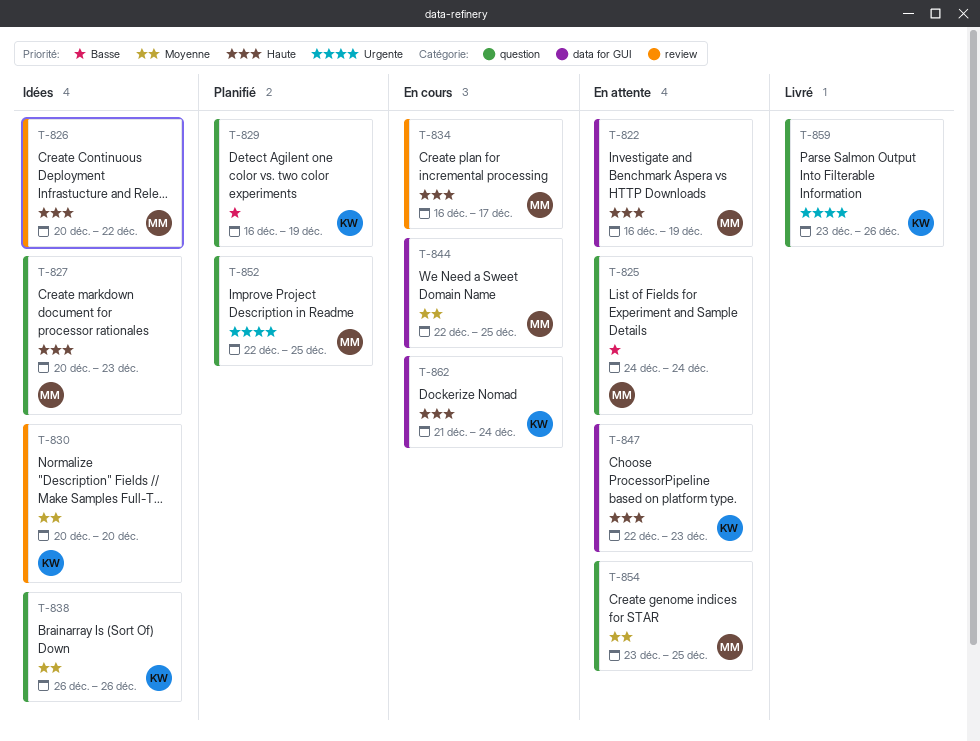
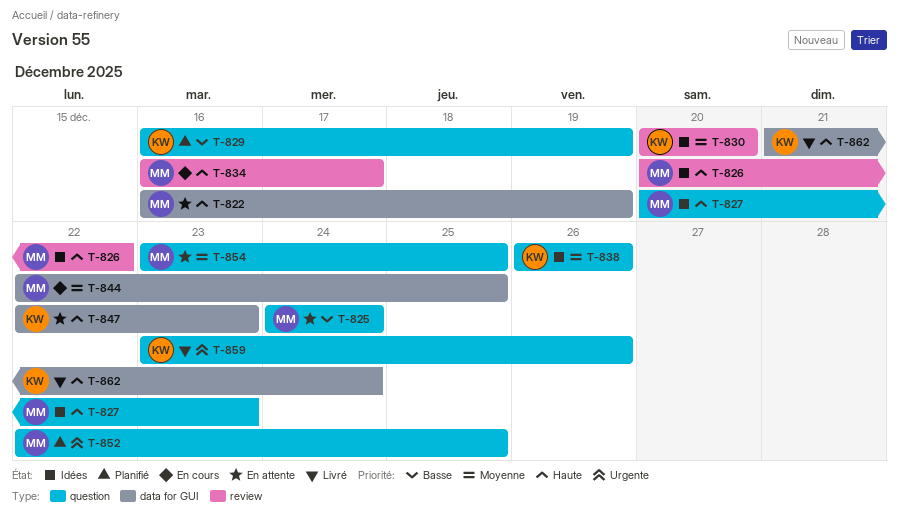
T-862, status: En cours -> Livré

